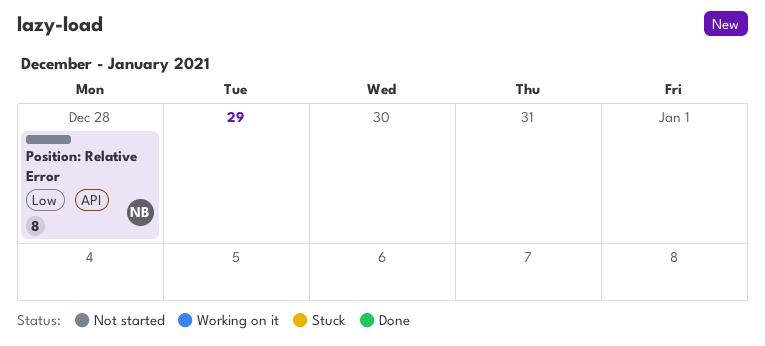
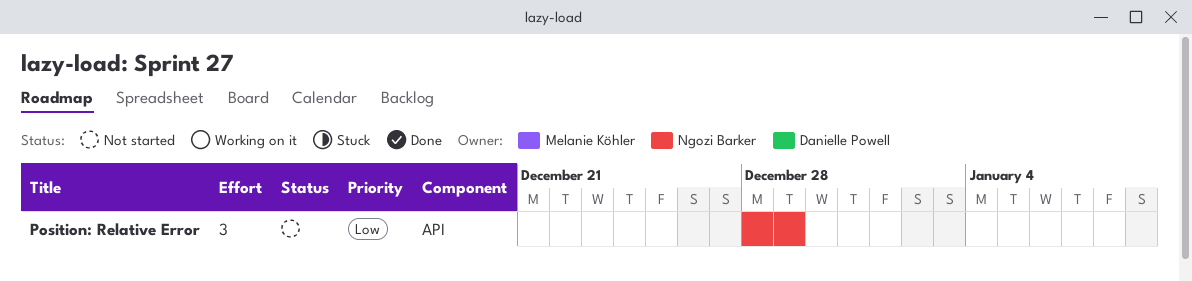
Position: Relative Error, estimate: 8 -> 3
Position: Relative Error, due: Dec 28 -> Dec 29

